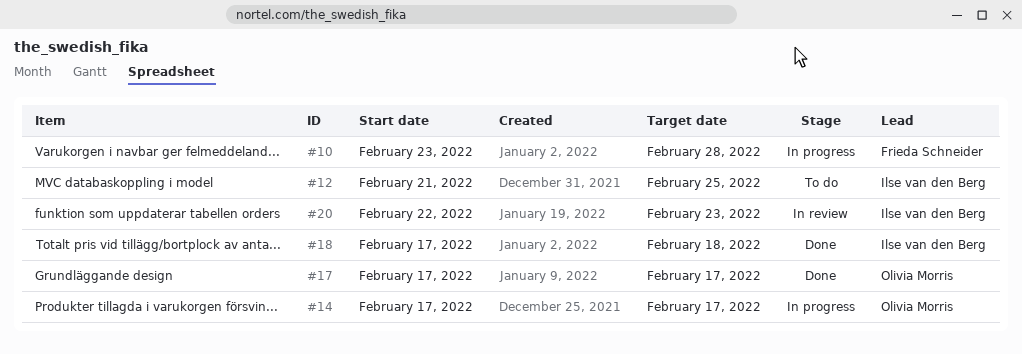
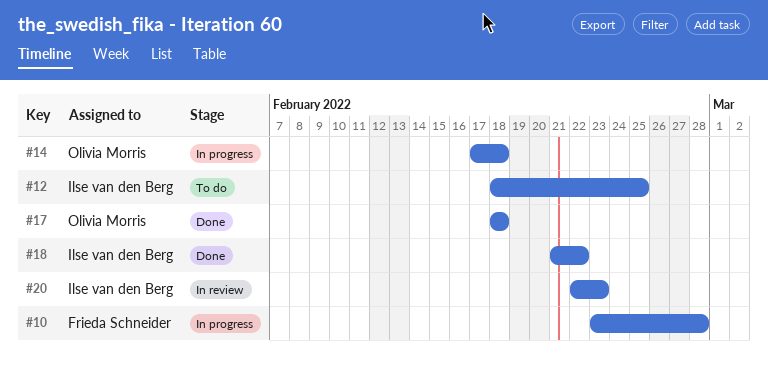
#12, start: Feb 21 -> Feb 18
#14, due: Feb 17 -> Feb 18
#17, start: Feb 17 -> Feb 18
#17, due: Feb 17 -> Feb 18
#18, start: Feb 17 -> Feb 21
#18, due: Feb 18 -> Feb 22

